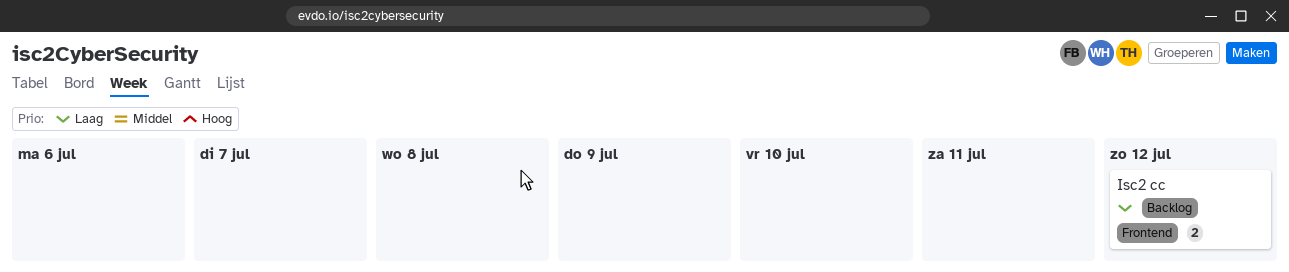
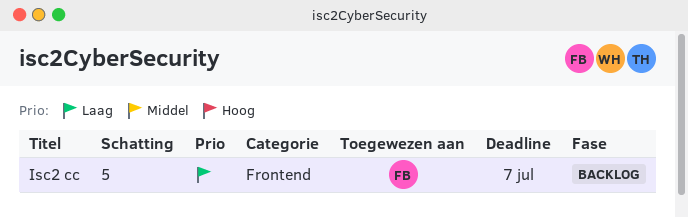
Isc2 cc, estimate: 2 -> 5
Isc2 cc, due: Jul 12 -> Jul 7

